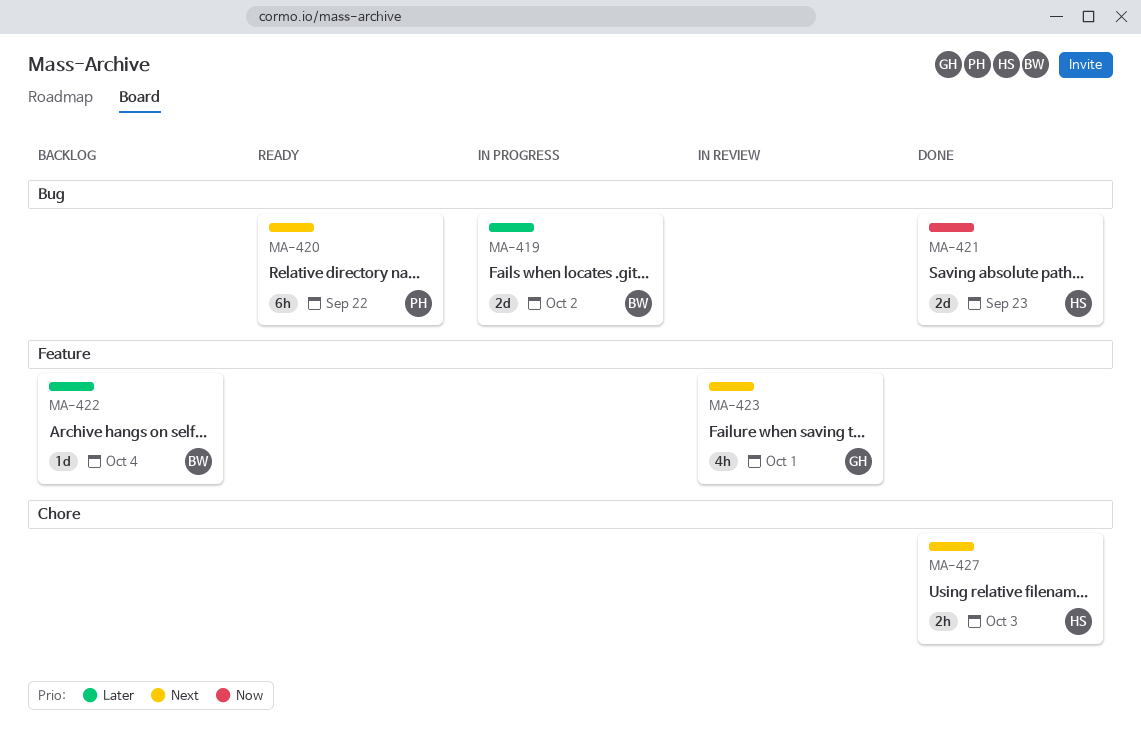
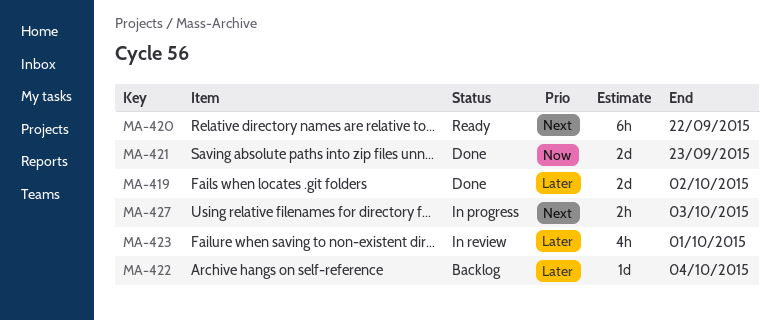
MA-419, status: In progress -> Done
MA-423, priority: Next -> Later
MA-427, status: Done -> In progress

